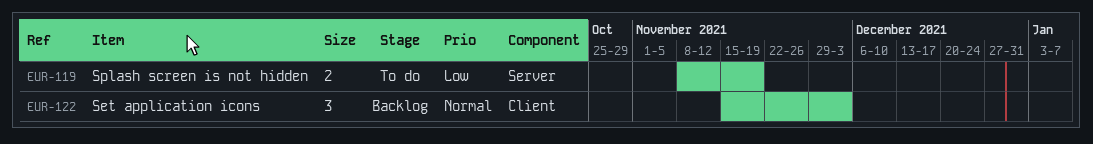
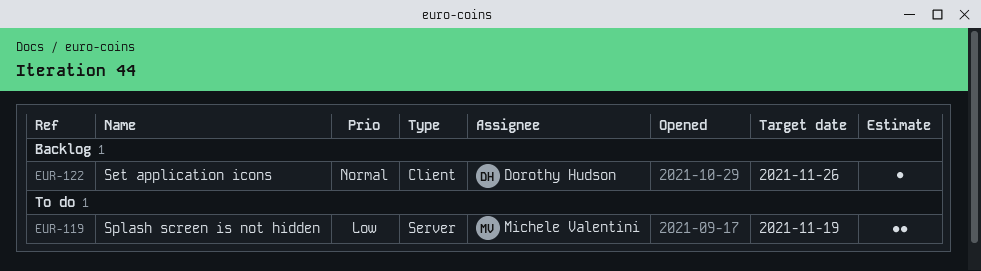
EUR-122, estimate: 3 -> 1
EUR-122, due: Dec 3 -> Nov 26

